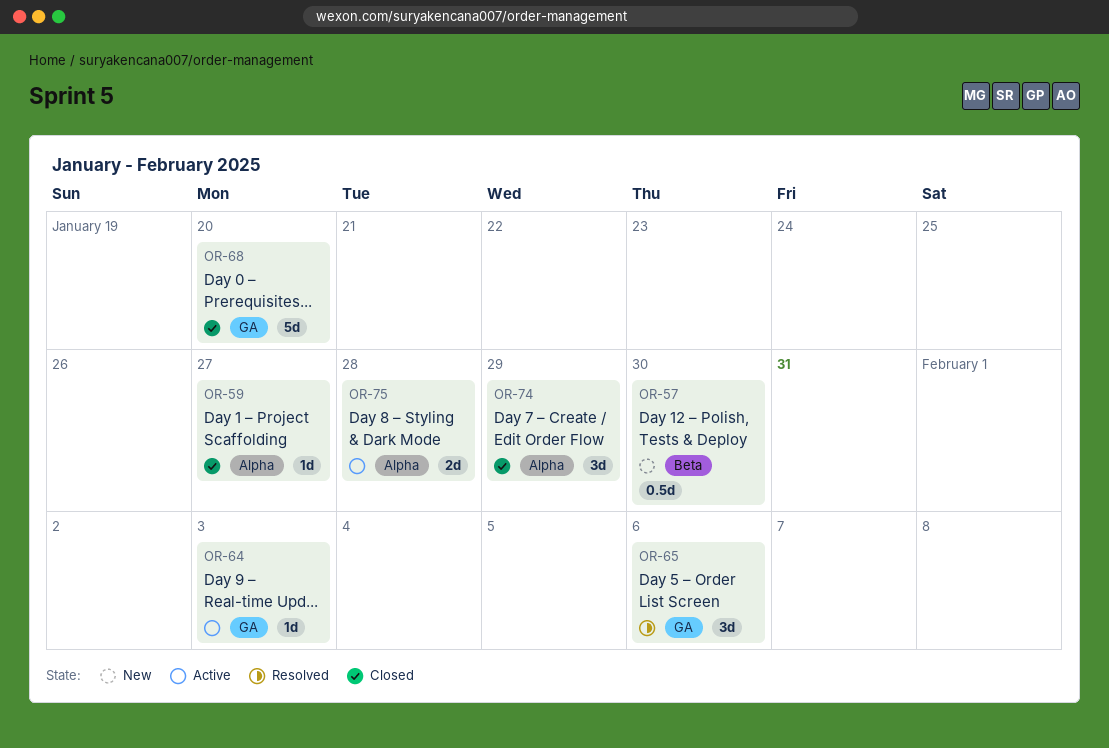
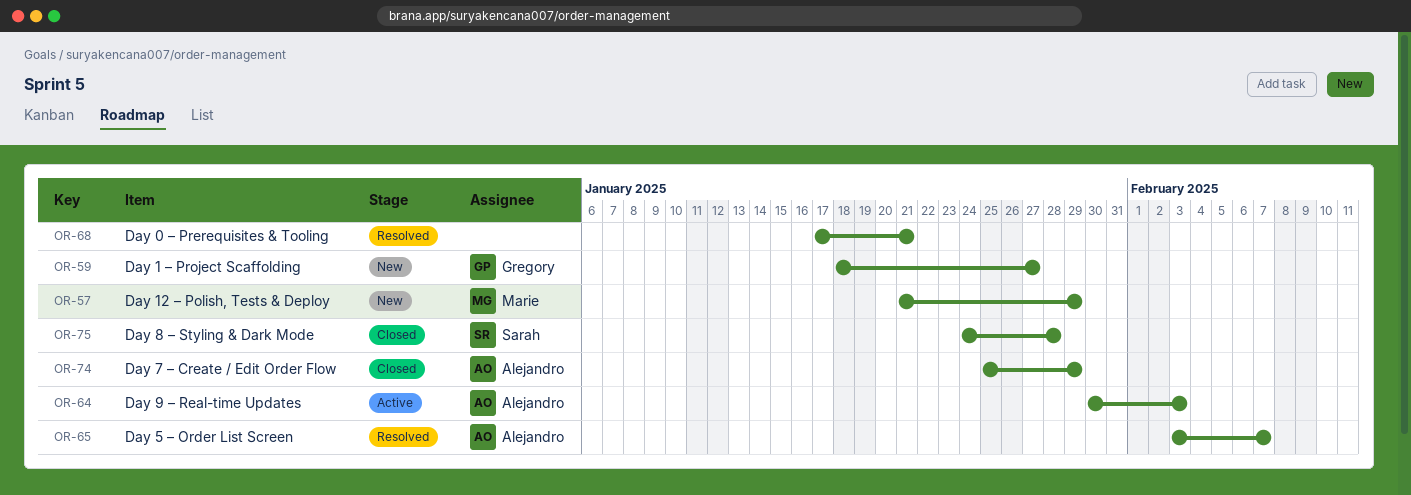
OR-57, due: Jan 30 -> Jan 29
OR-59, status: Closed -> New
OR-65, due: Feb 6 -> Feb 7
OR-68, status: Closed -> Resolved
OR-68, due: Jan 20 -> Jan 21
OR-75, status: Active -> Closed

